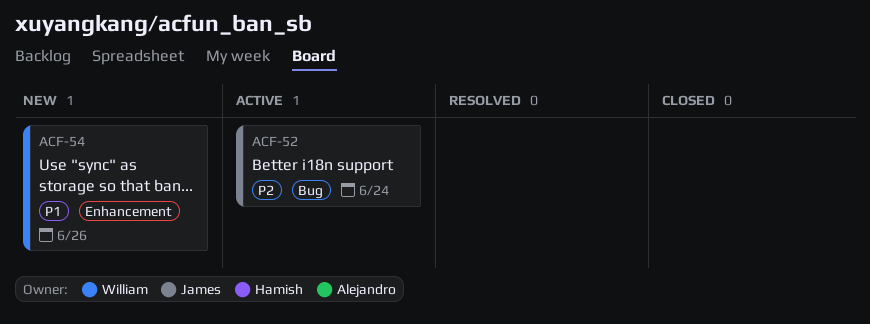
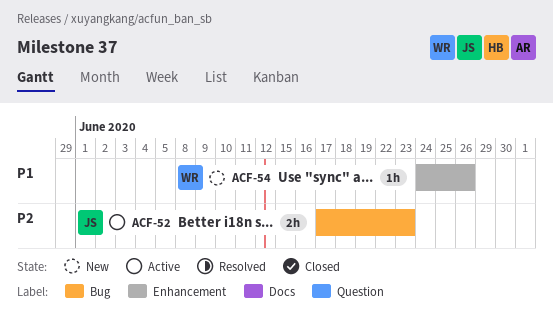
ACF-52, due: Jun 24 -> Jun 23

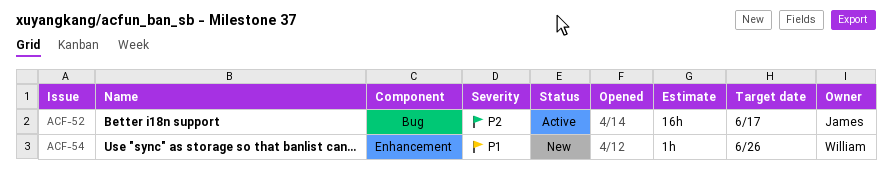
ACF-52, estimate: 2h -> 16h
ACF-52, due: Jun 23 -> Jun 17

